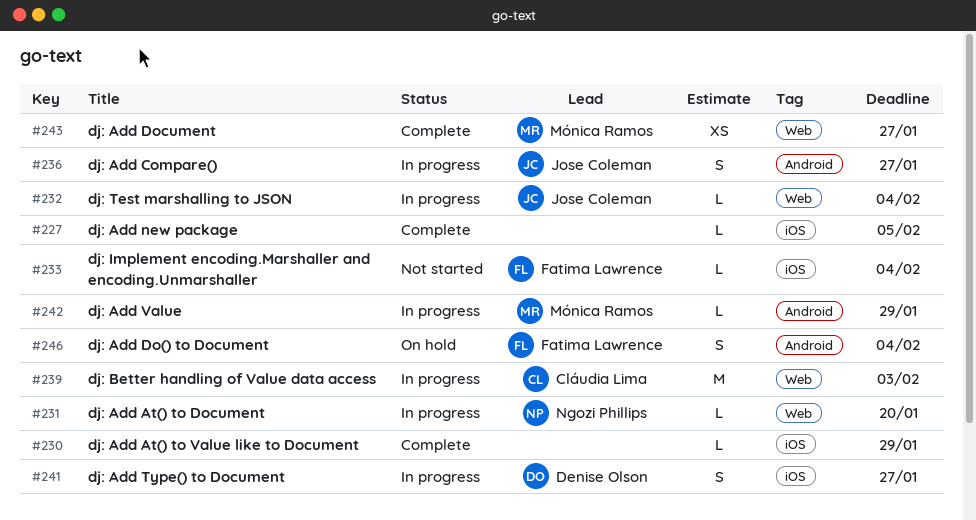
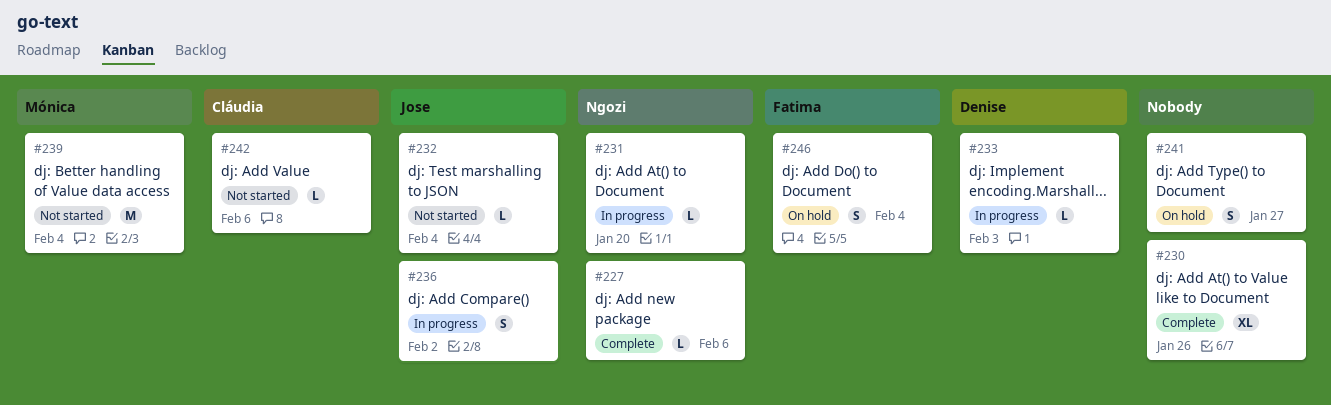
#227, owner: none -> Ngozi Phillips
#227, due: Feb 5 -> Feb 6
#230, estimate: L -> XL
#230, due: Jan 29 -> Jan 26
#232, status: In progress -> Not started
#233, status: Not started -> In progress
#233, owner: Fatima Lawrence -> Denise Olson
#233, due: Feb 4 -> Feb 3
#236, due: Jan 27 -> Feb 2
#239, status: In progress -> Not started
#239, owner: Cláudia Lima -> Mónica Ramos
#239, due: Feb 3 -> Feb 4
#241, status: In progress -> On hold
#241, owner: Denise Olson -> none
#242, status: In progress -> Not started
#242, owner: Mónica Ramos -> Cláudia Lima
#242, due: Jan 29 -> Feb 6
#243: present -> none

